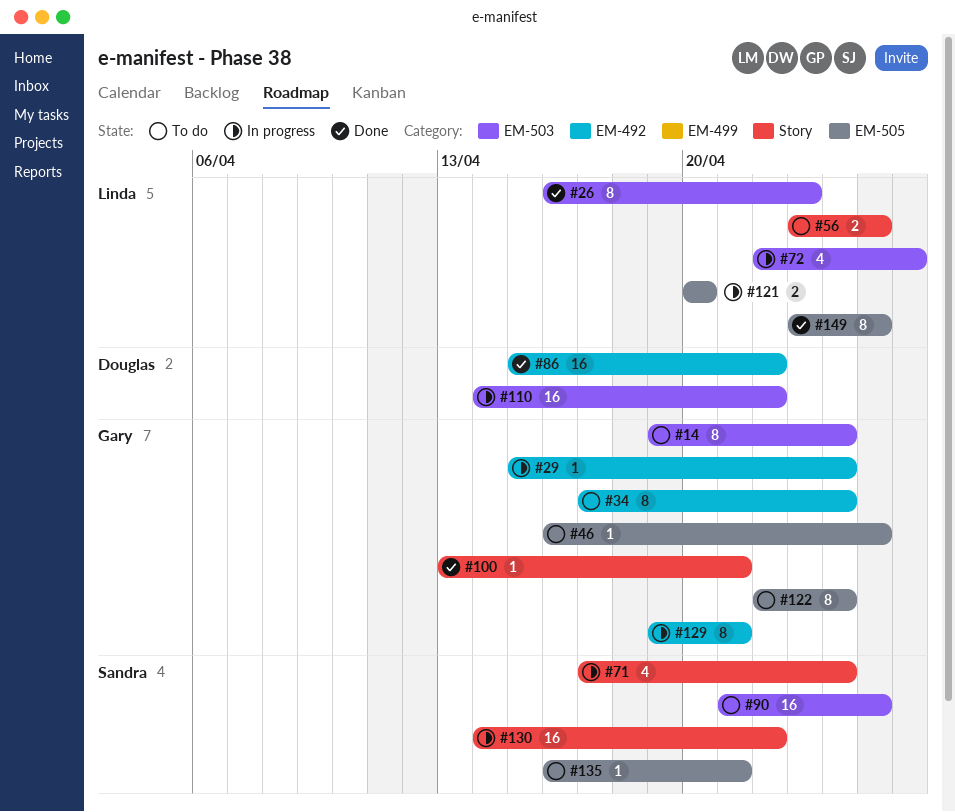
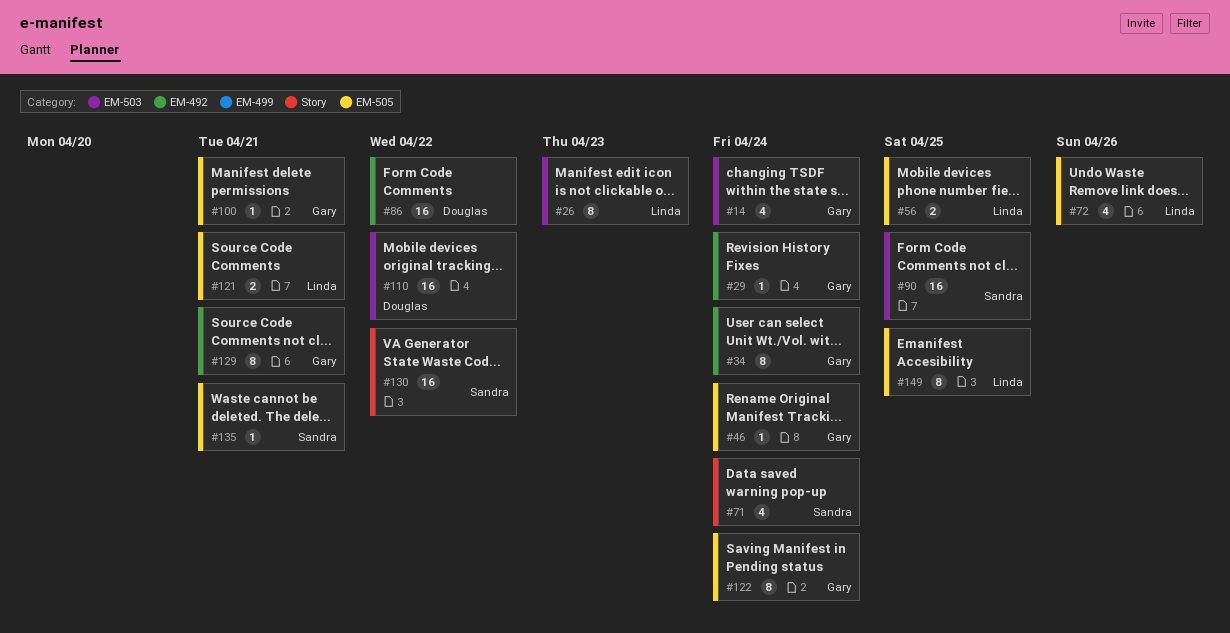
#14, estimate: 8 -> 4
#46, due: Apr 25 -> Apr 24
#56, label: Story -> EM-505
#72, label: EM-503 -> EM-505
#100, label: Story -> EM-505
#121, due: Apr 20 -> Apr 21

